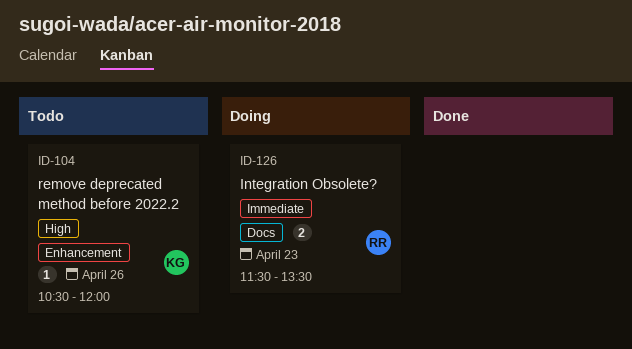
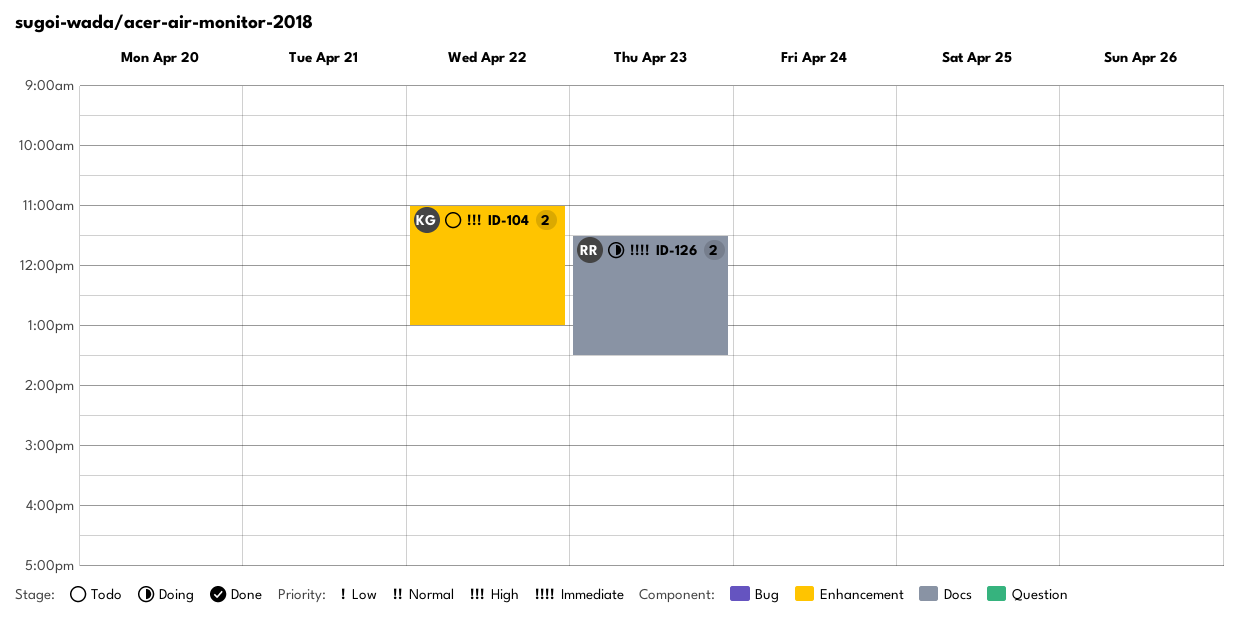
ID-104, estimate: 1 -> 2
ID-104, day: Apr 26 -> Apr 22
ID-104, begins: 10:30 -> 11:00
ID-104, ends: 12:00 -> 13:00

